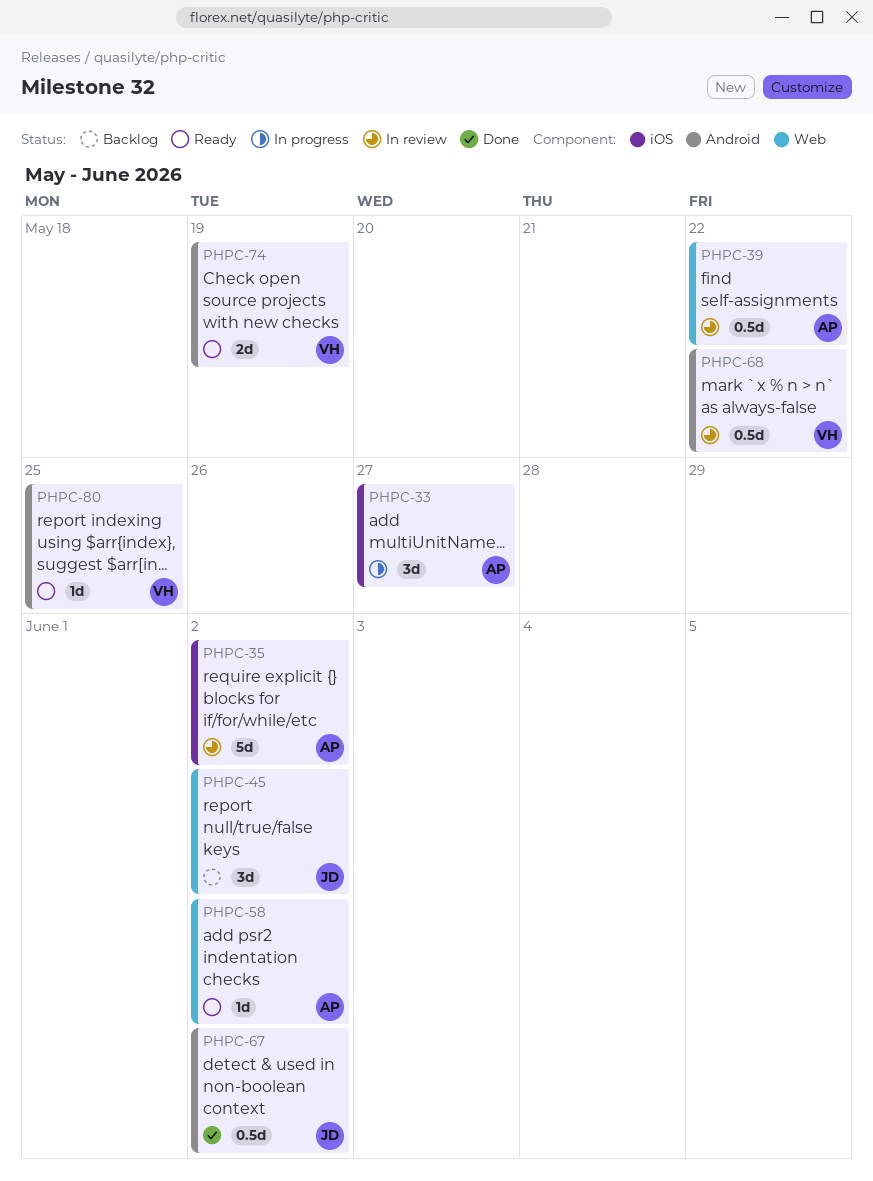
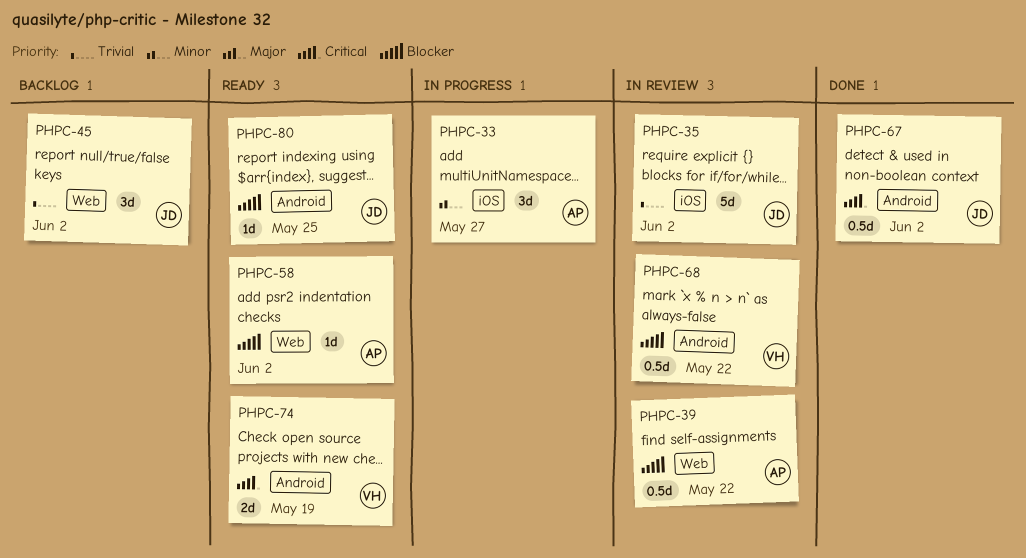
PHPC-35, owner: AP -> JD
PHPC-80, owner: VH -> JD

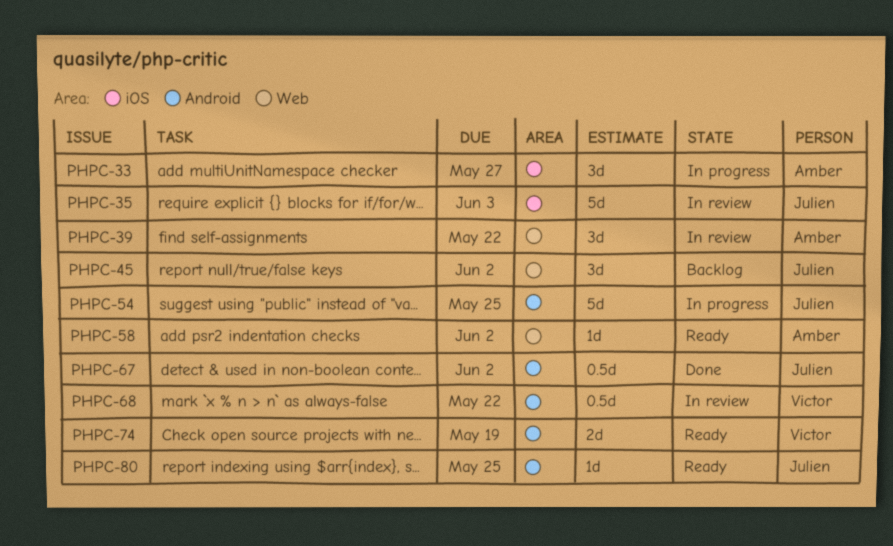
PHPC-35, due: Jun 2 -> Jun 3
PHPC-39, estimate: 0.5d -> 3d
PHPC-54: none -> present

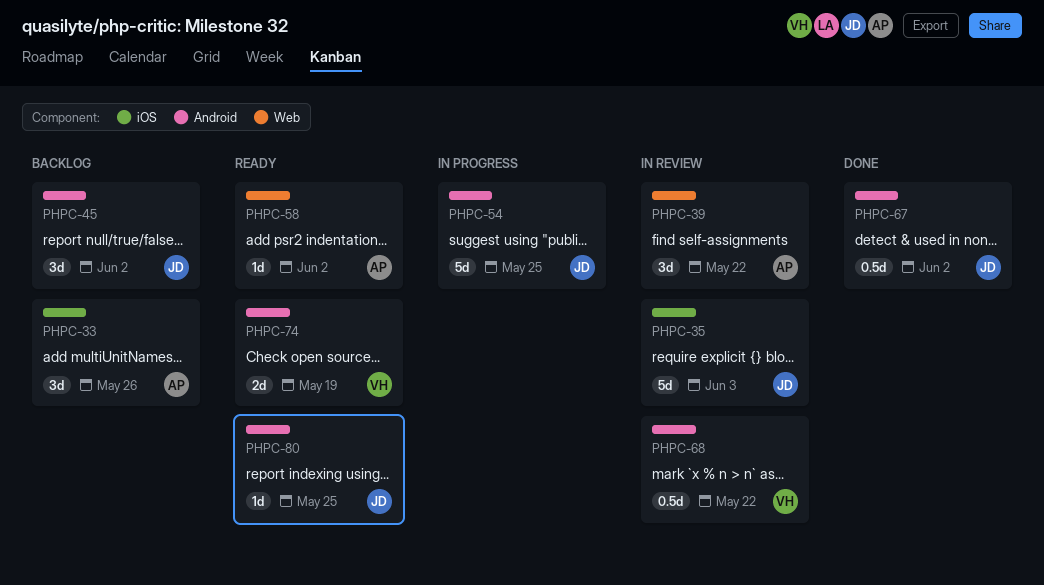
PHPC-33, status: In progress -> Backlog
PHPC-33, due: May 27 -> May 26
PHPC-45, label: Web -> Android

